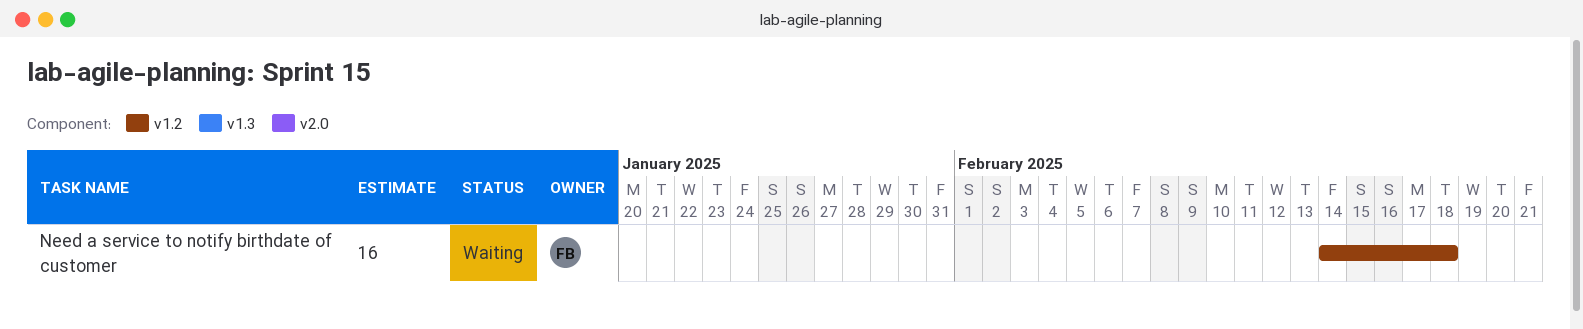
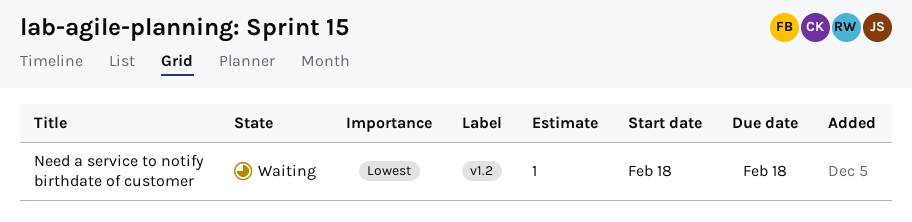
Need a service to notify birthdate of customer, estimate: 16 -> 1
Need a service to notify birthdate of customer, start: Feb 14 -> Feb 18

